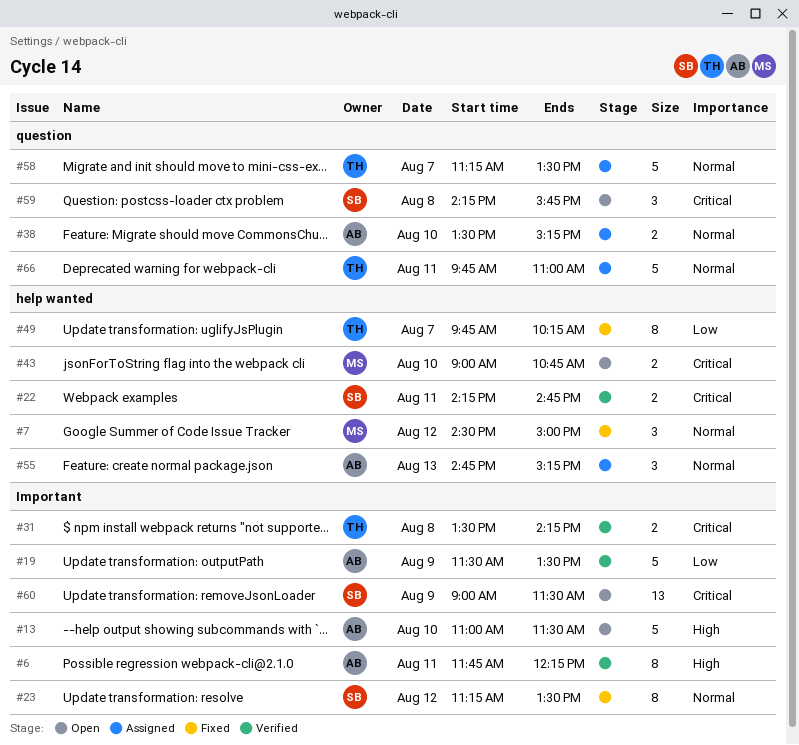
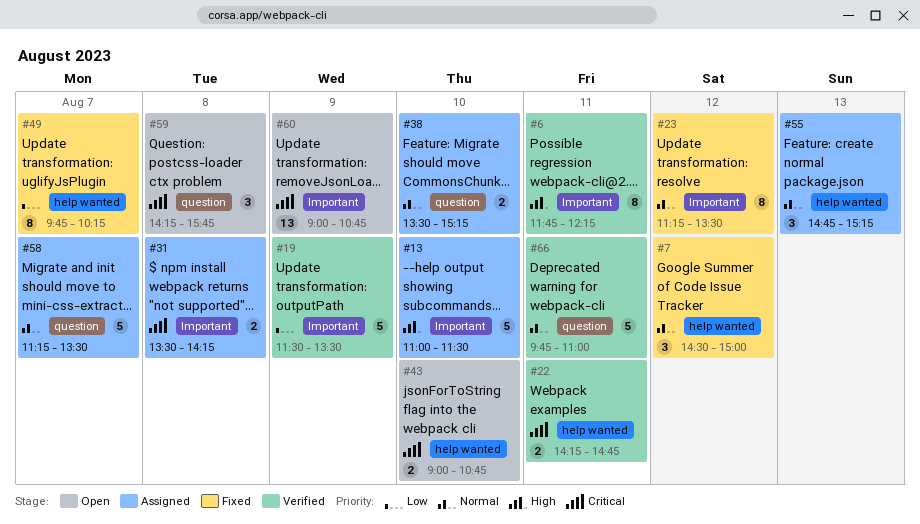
#13, status: Open -> Assigned
#31, status: Verified -> Assigned
#60, ends: 11:30 -> 10:45
#66, status: Assigned -> Verified

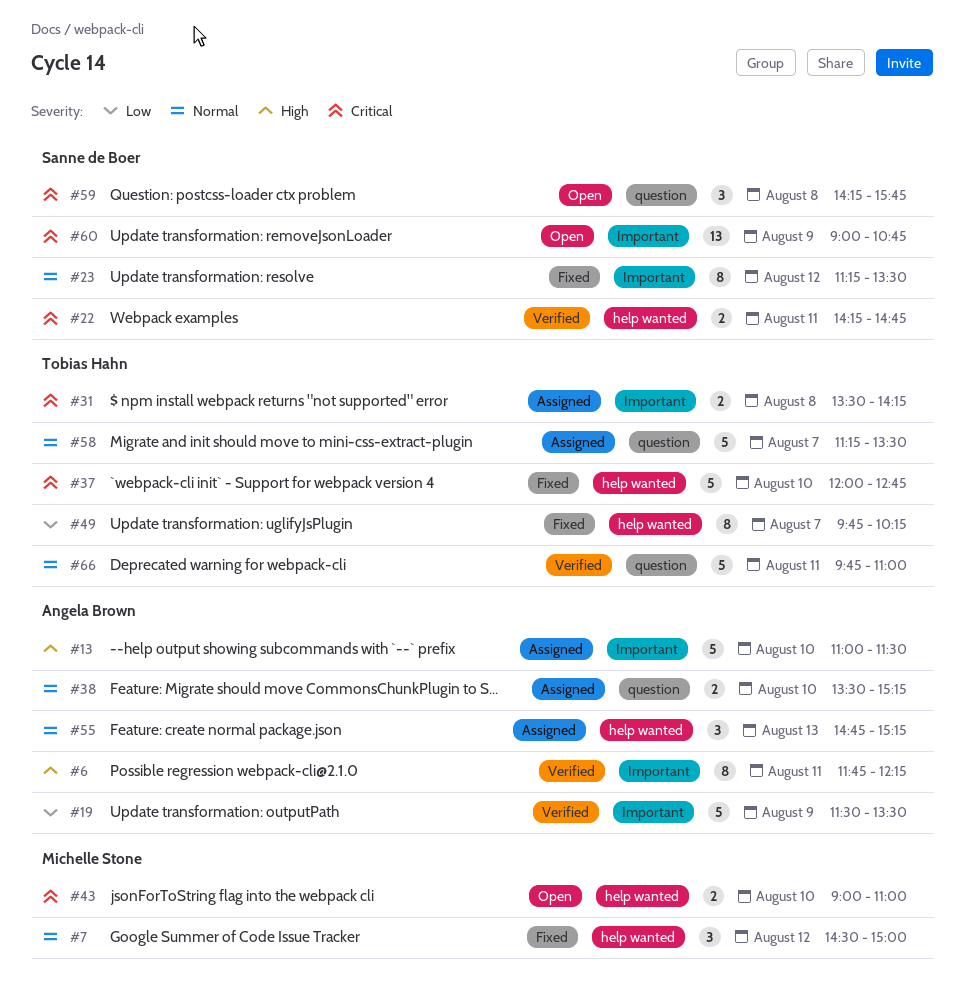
#37: none -> present
#43, ends: 10:45 -> 11:00

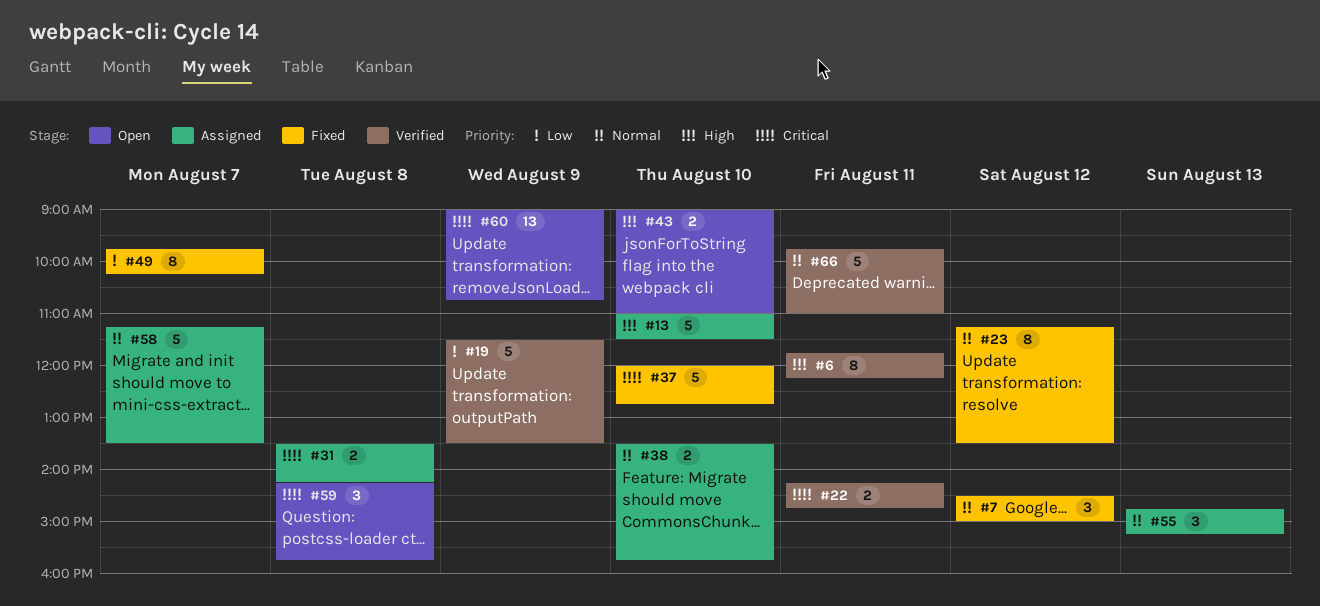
#38, ends: 15:15 -> 15:45
#43, priority: Critical -> High

